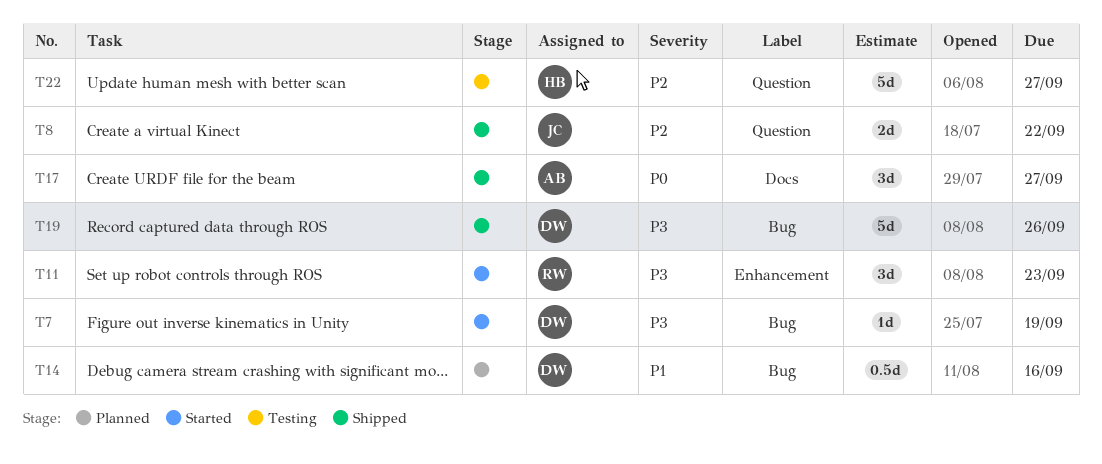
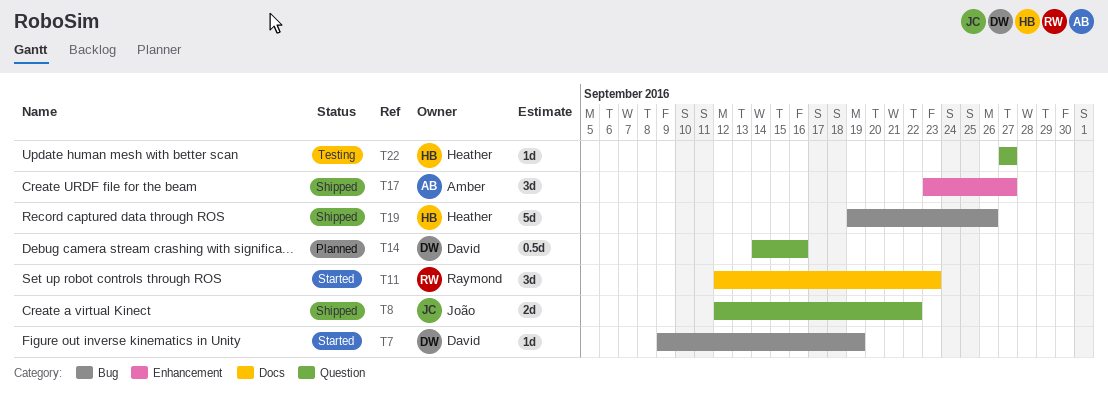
T11, label: Enhancement -> Docs
T14, label: Bug -> Question
T17, label: Docs -> Enhancement
T19, owner: David -> Heather
T22, estimate: 5d -> 1d

